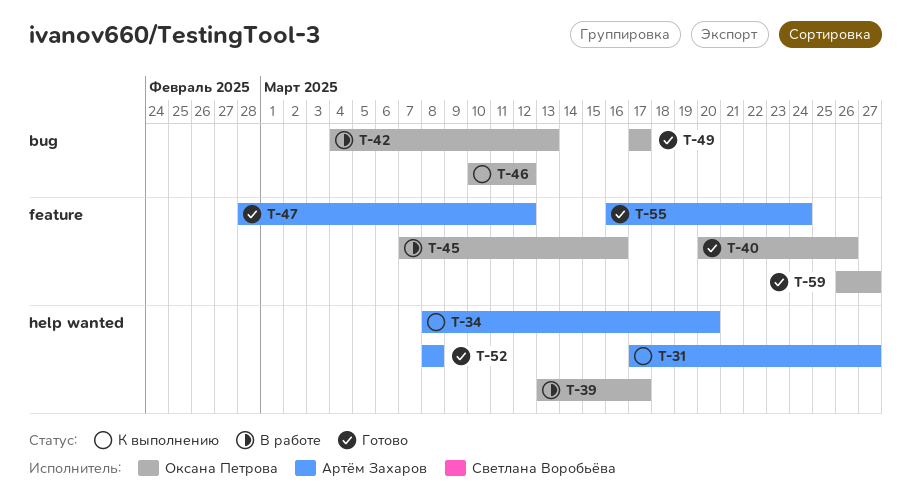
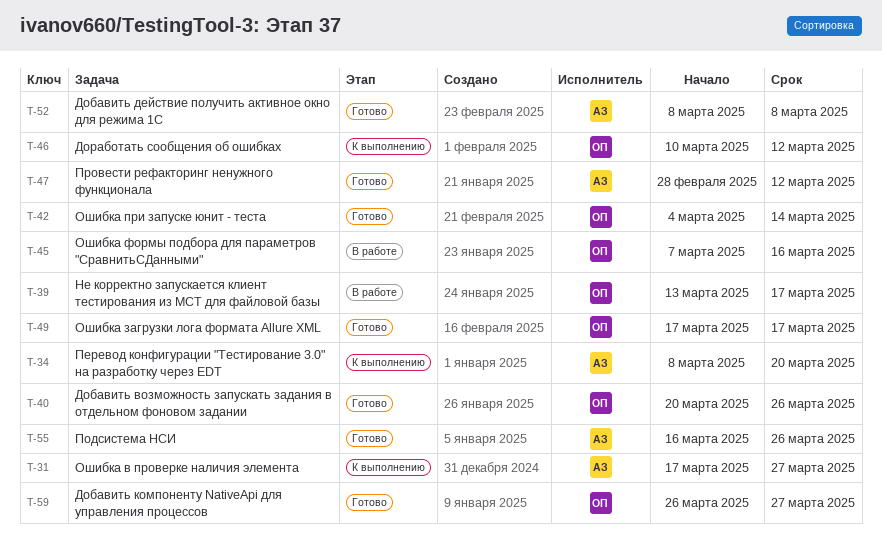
T-42, status: В работе -> Готово
T-42, due: Mar 13 -> Mar 14
T-55, due: Mar 24 -> Mar 26

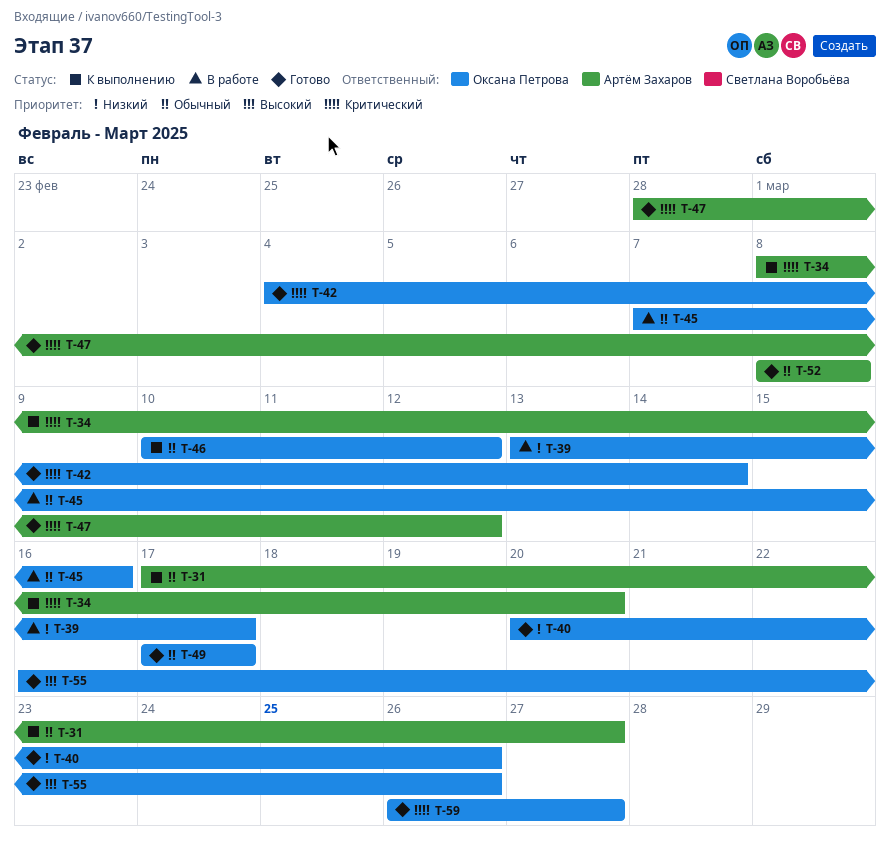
T-55, owner: Артём Захаров -> Оксана Петрова

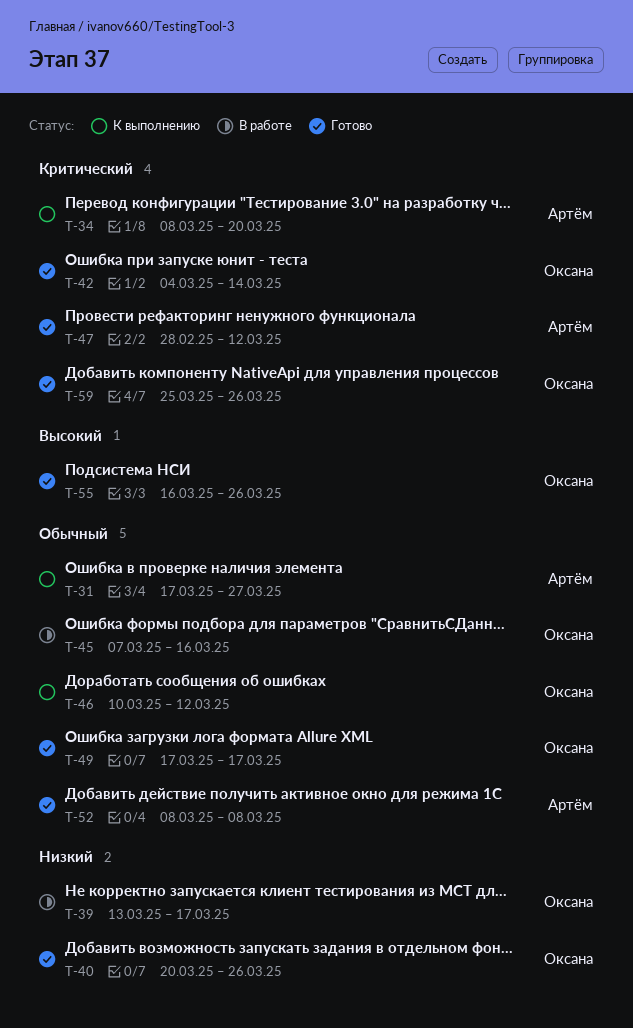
T-59, start: Mar 26 -> Mar 25
T-59, due: Mar 27 -> Mar 26

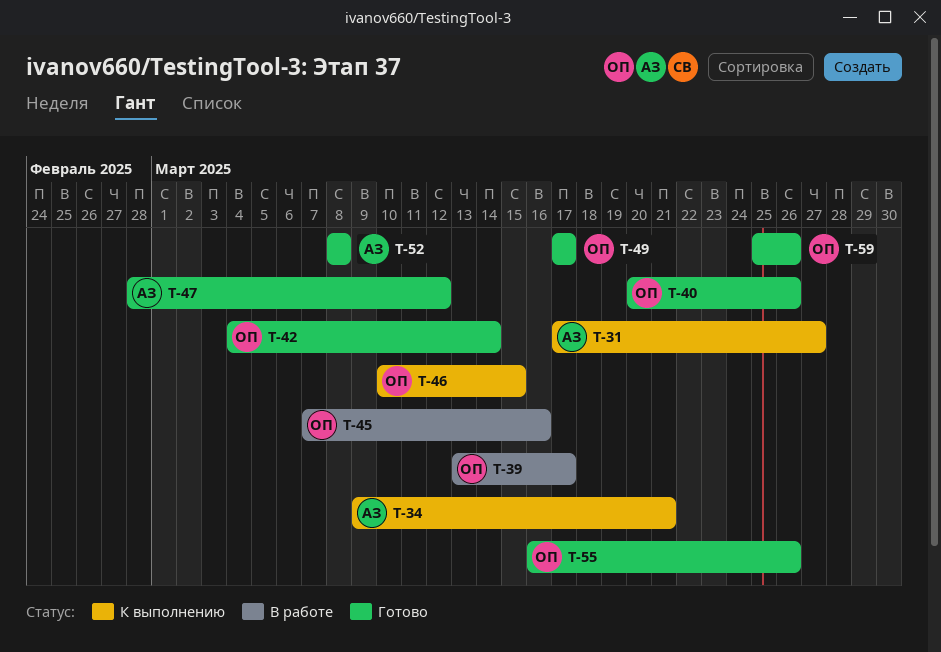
T-34, start: Mar 8 -> Mar 9
T-34, due: Mar 20 -> Mar 21
T-46, due: Mar 12 -> Mar 15

